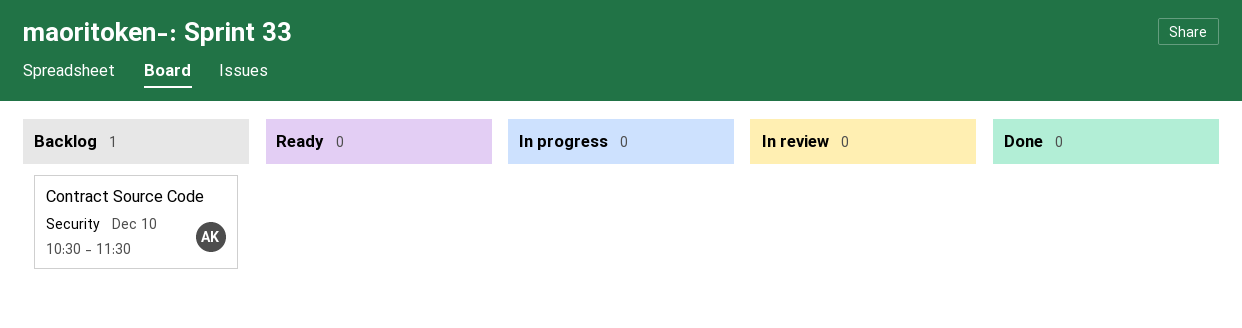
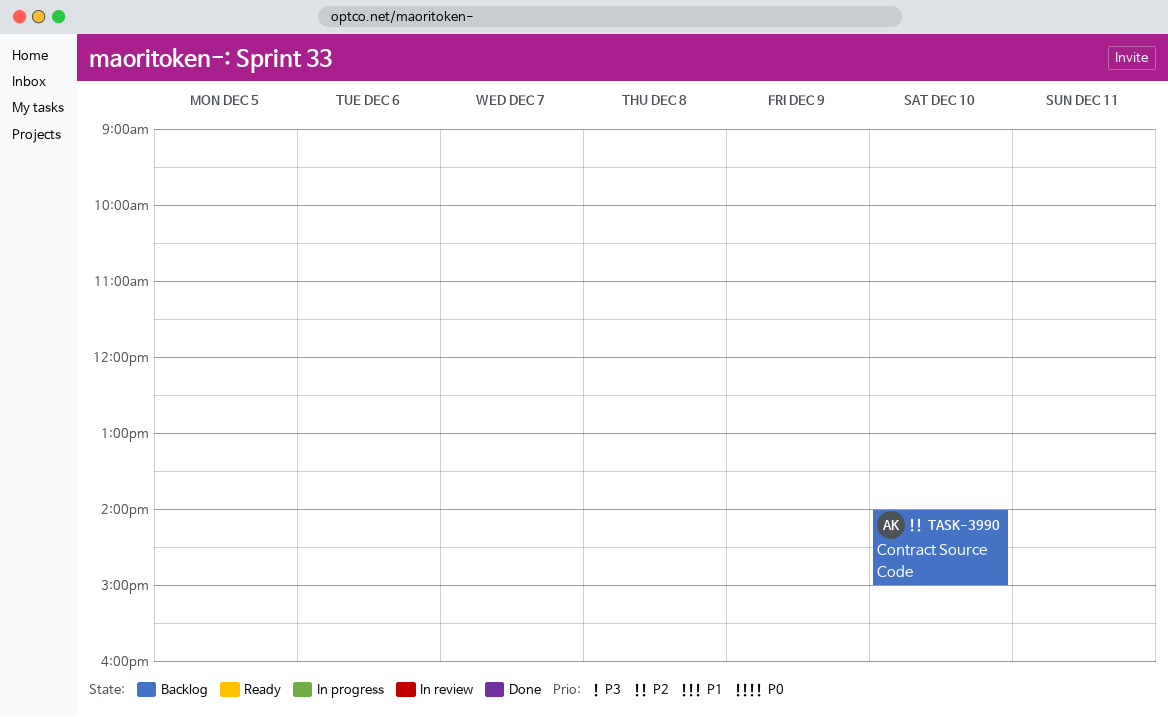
Contract Source Code, begins: 10:30 -> 14:00
Contract Source Code, ends: 11:30 -> 15:00

